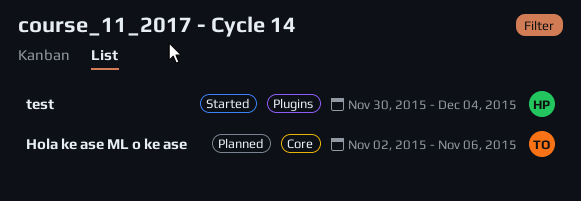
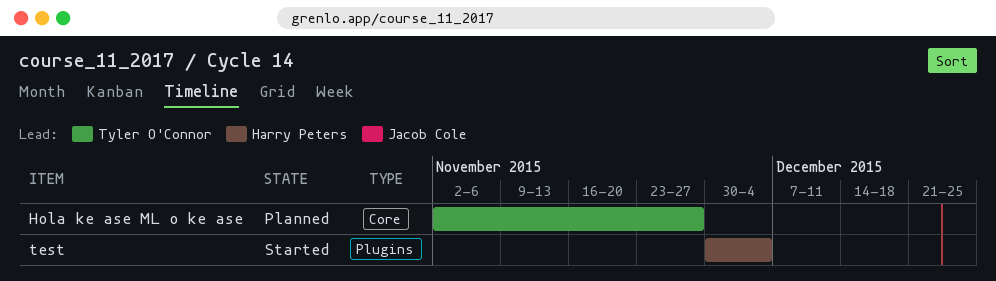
Hola ke ase ML o ke ase, due: Nov 6 -> Nov 27

